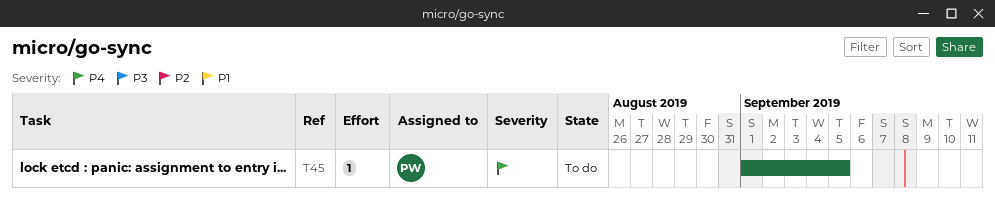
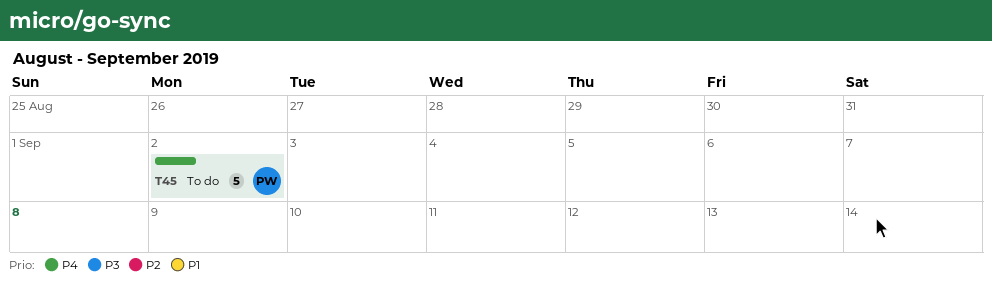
T45, estimate: 1 -> 5
T45, due: Sep 5 -> Sep 2

